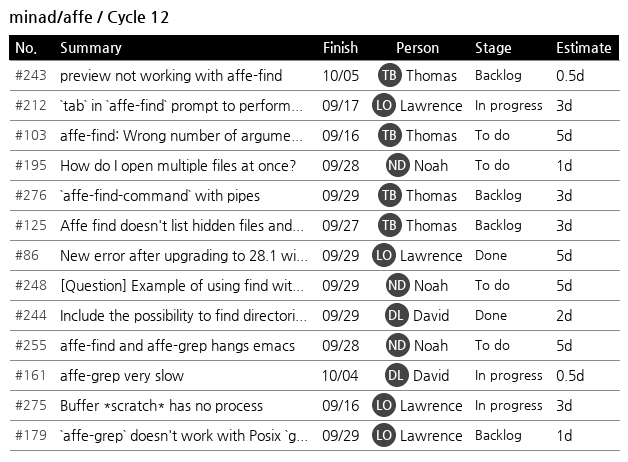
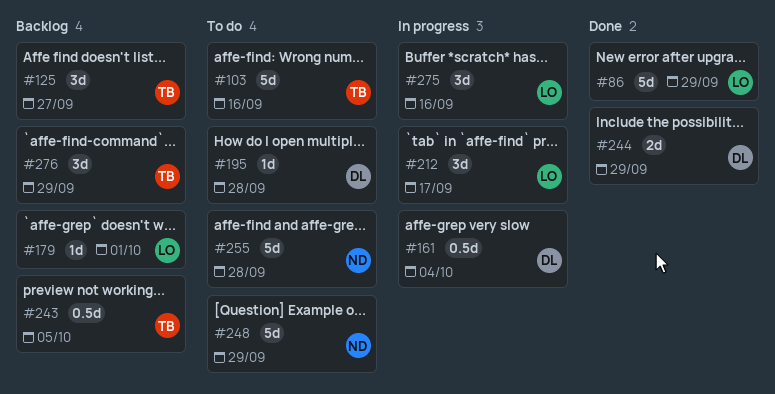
#179, due: Sep 29 -> Oct 1
#195, owner: Noah -> David

